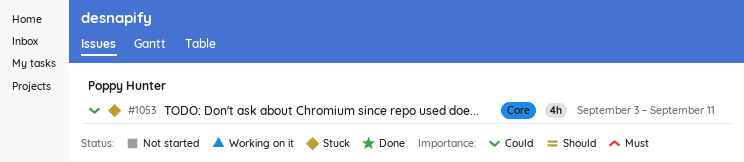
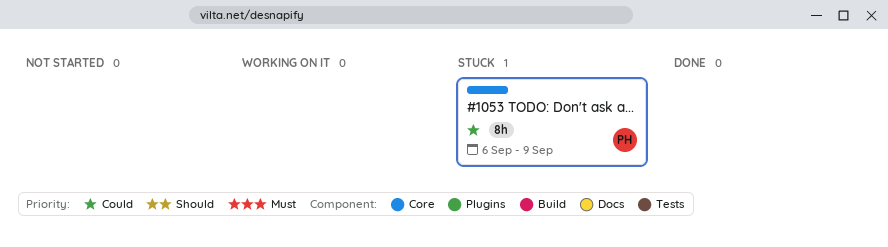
#1053, estimate: 4h -> 8h
#1053, start: Sep 3 -> Sep 6
#1053, due: Sep 11 -> Sep 9

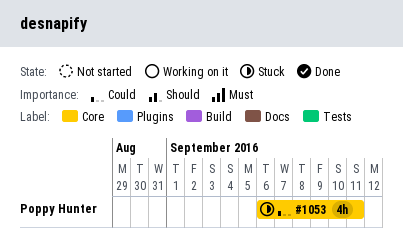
#1053, estimate: 8h -> 4h
#1053, due: Sep 9 -> Sep 11

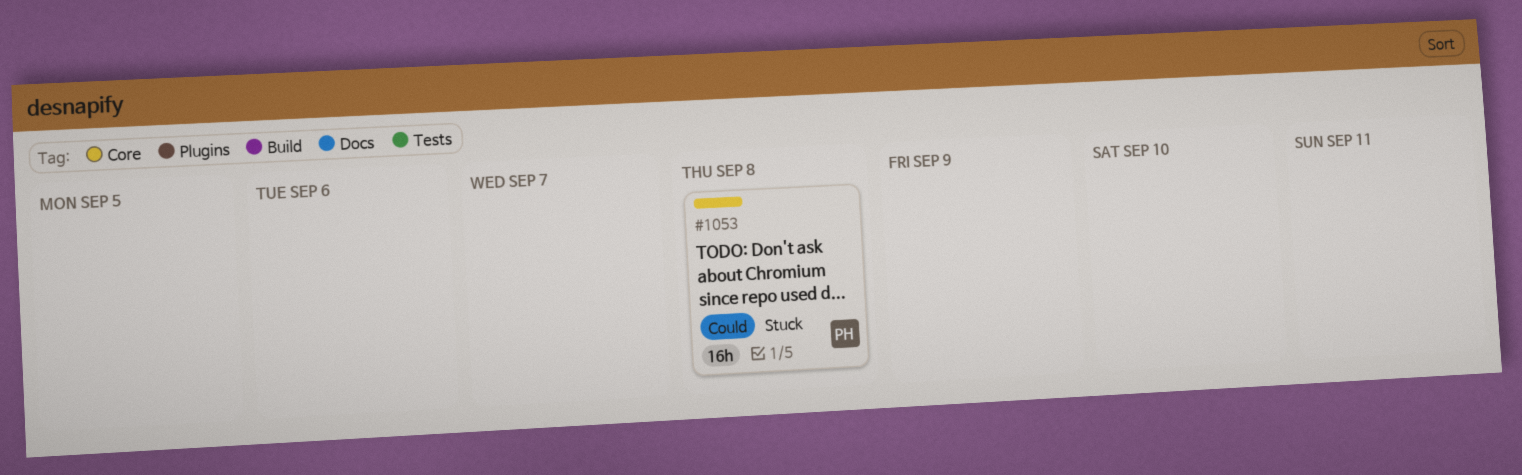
#1053, estimate: 4h -> 16h
#1053, due: Sep 11 -> Sep 8

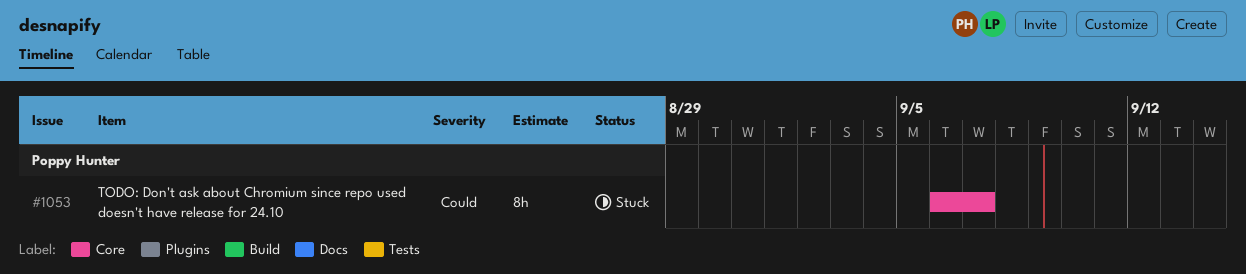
#1053, estimate: 16h -> 8h
#1053, due: Sep 8 -> Sep 7

